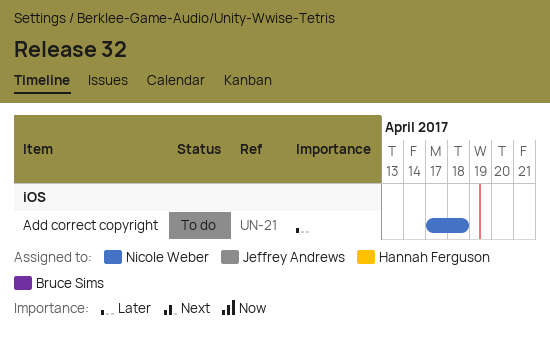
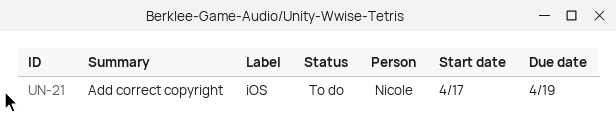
UN-21, due: Apr 18 -> Apr 19

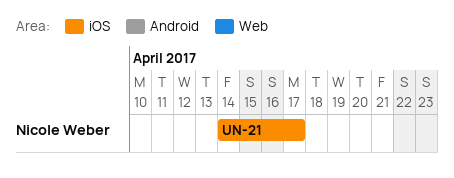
UN-21, start: Apr 17 -> Apr 14
UN-21, due: Apr 19 -> Apr 17

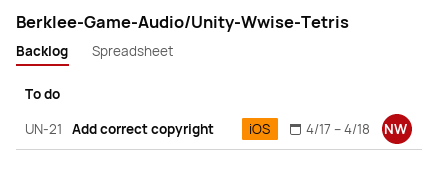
UN-21, start: Apr 14 -> Apr 17
UN-21, due: Apr 17 -> Apr 18

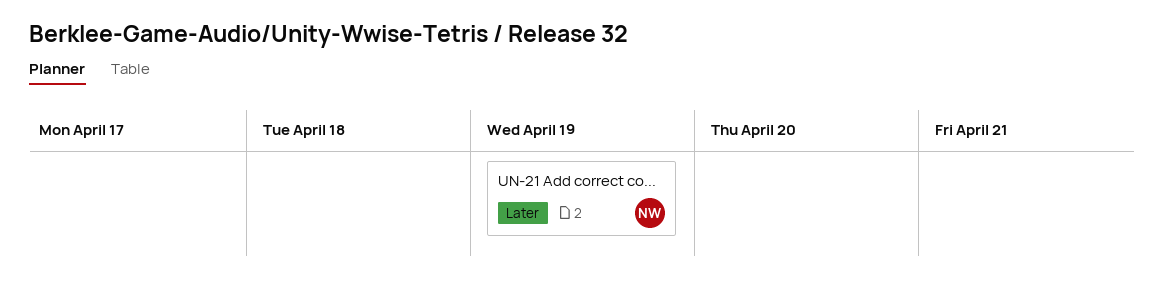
UN-21, due: Apr 18 -> Apr 19

